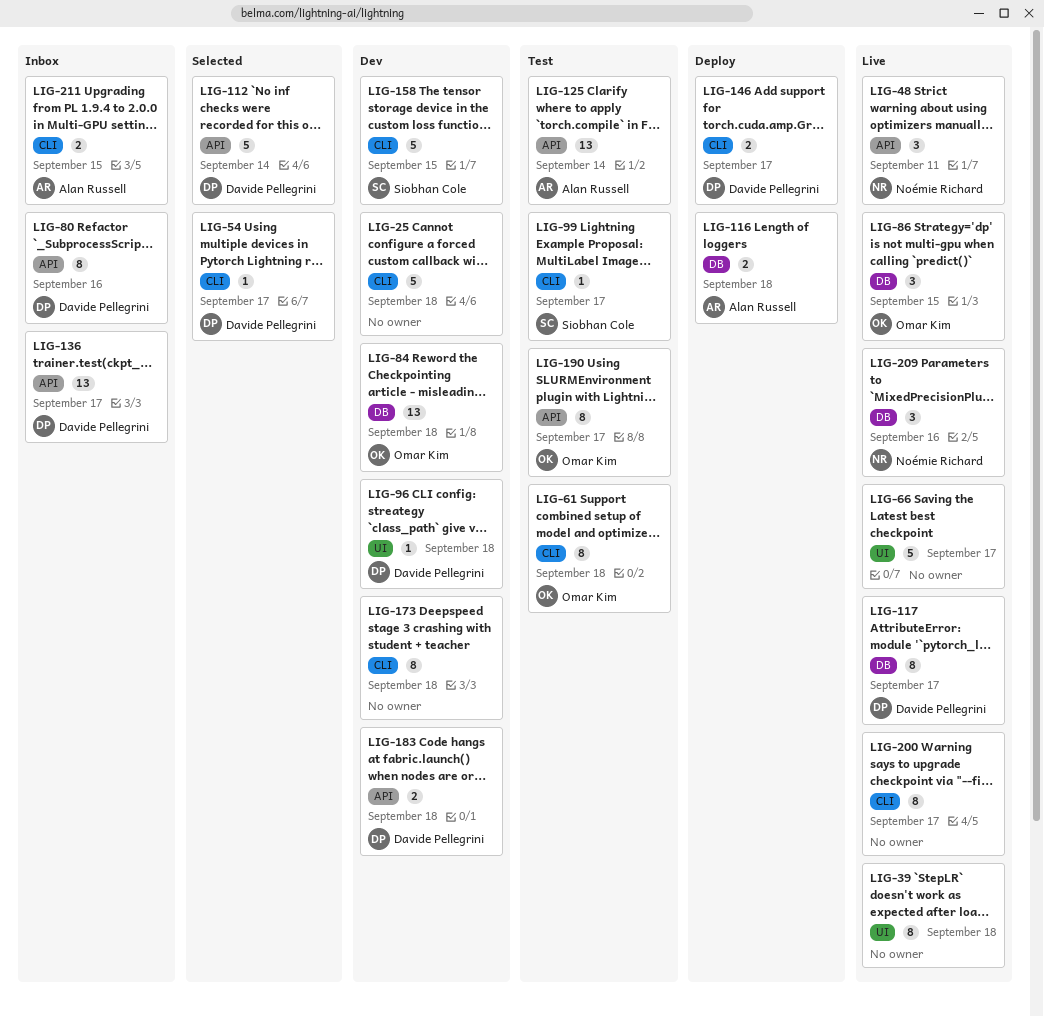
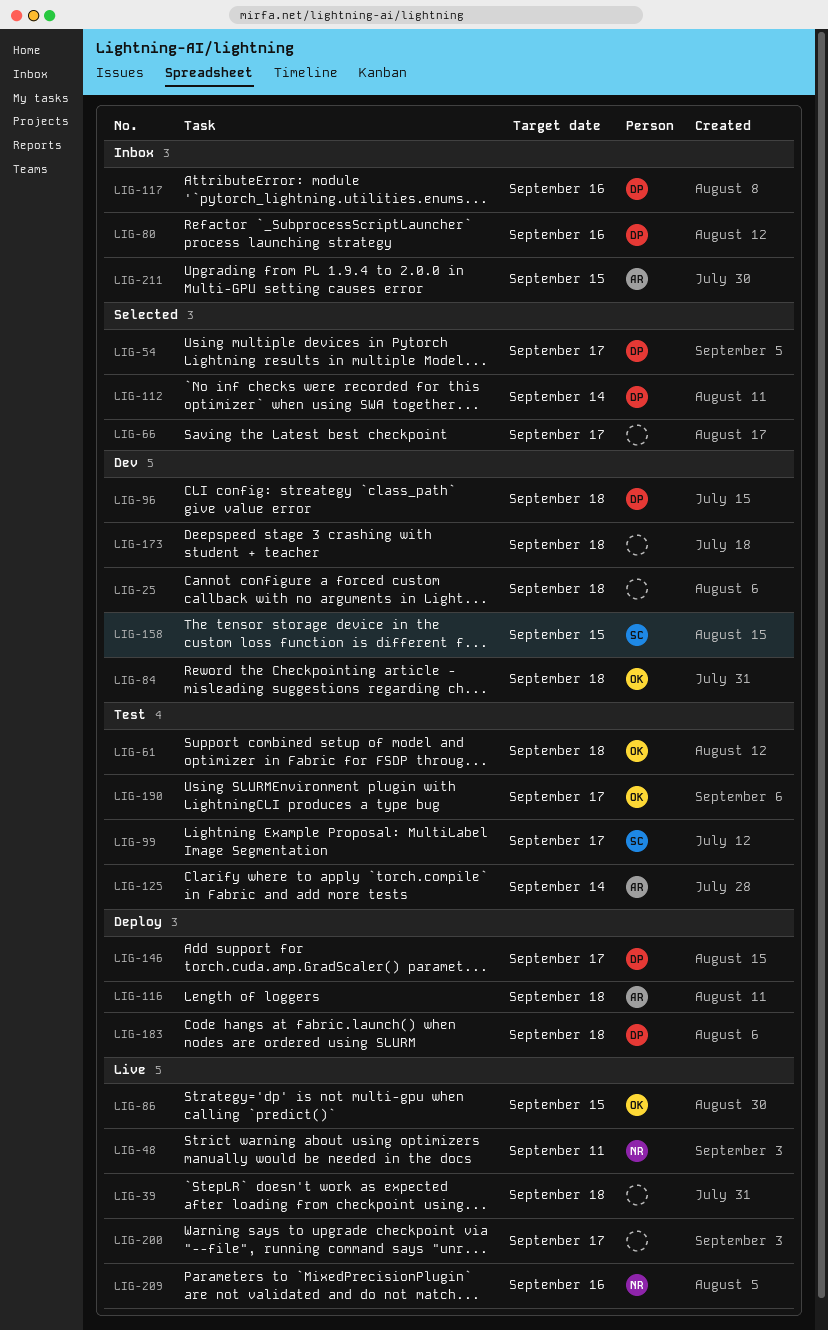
LIG-66, status: Live -> Selected
LIG-117, status: Live -> Inbox
LIG-117, due: Sep 17 -> Sep 16
LIG-136: present -> none
LIG-183, status: Dev -> Deploy

